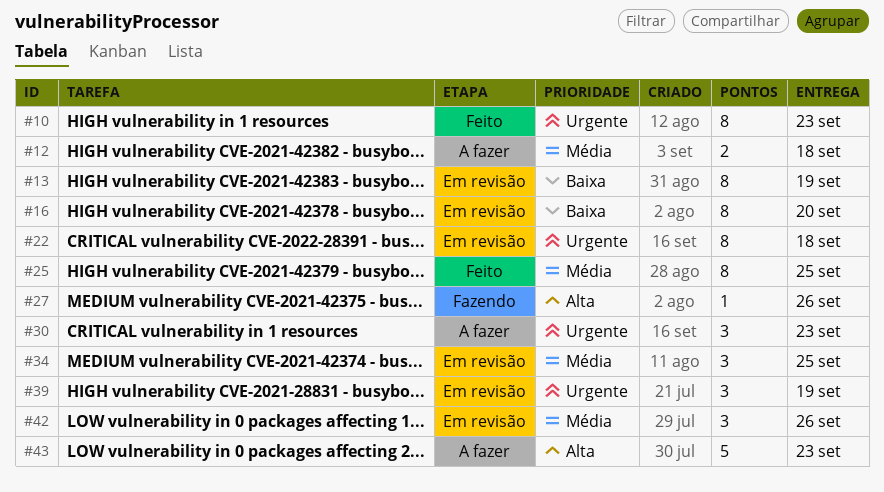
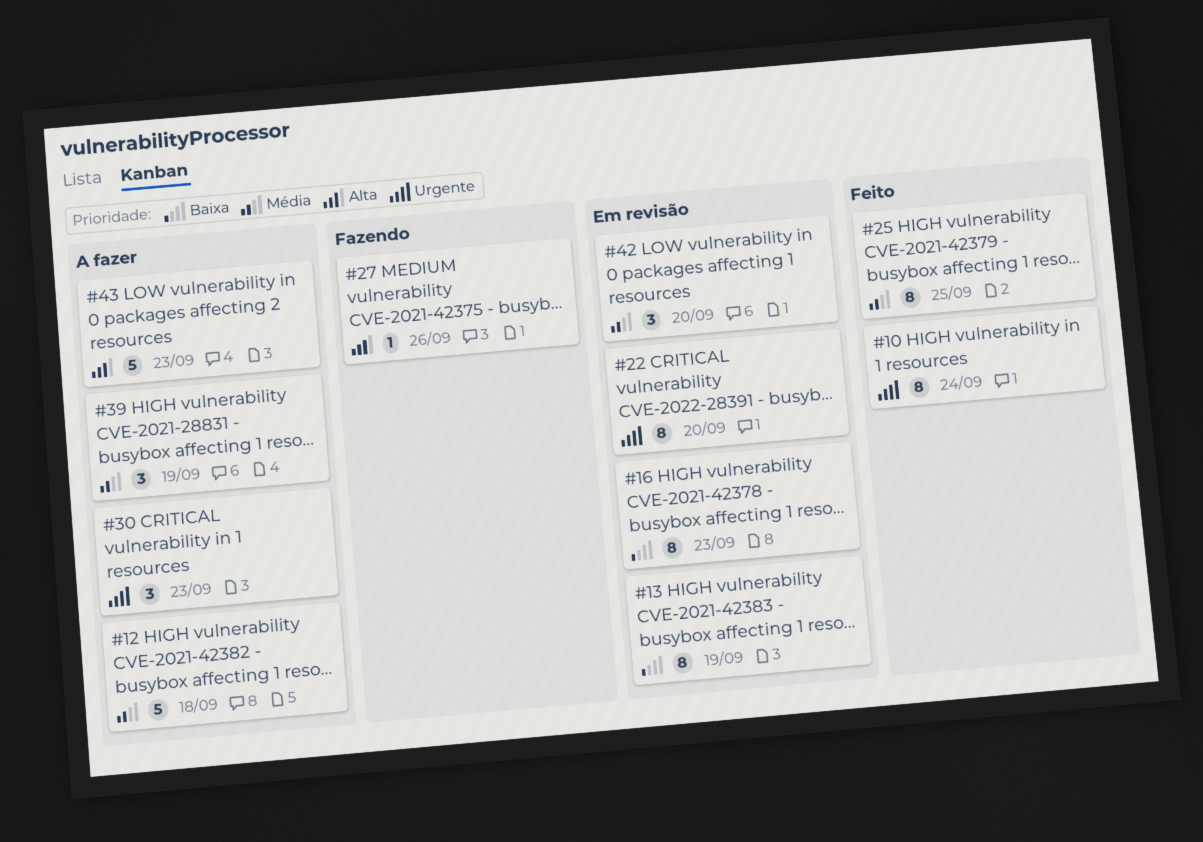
#10, due: Sep 23 -> Sep 24
#12, estimate: 2 -> 5
#16, due: Sep 20 -> Sep 23
#22, due: Sep 18 -> Sep 20
#34: present -> none
#39, status: Em revisão -> A fazer
#39, priority: Urgente -> Média
#42, due: Sep 26 -> Sep 20

